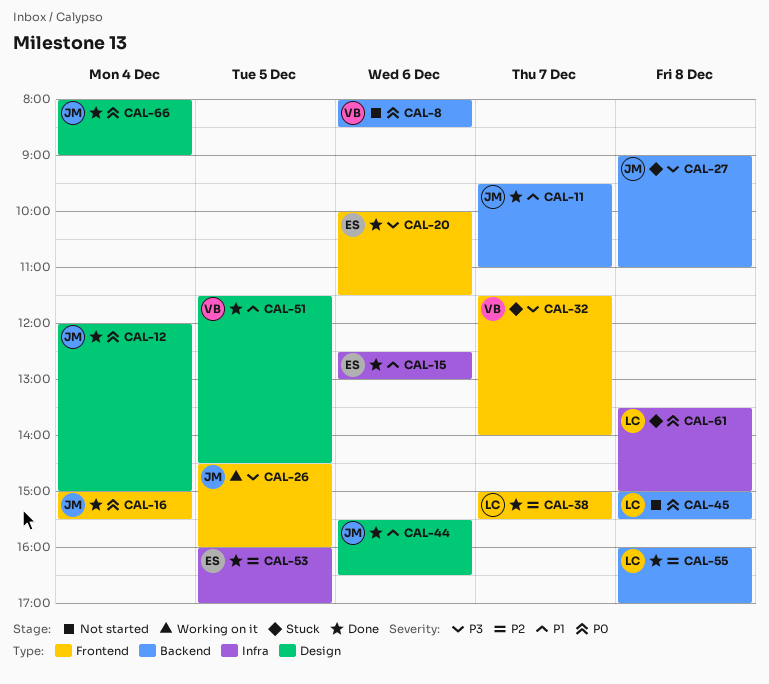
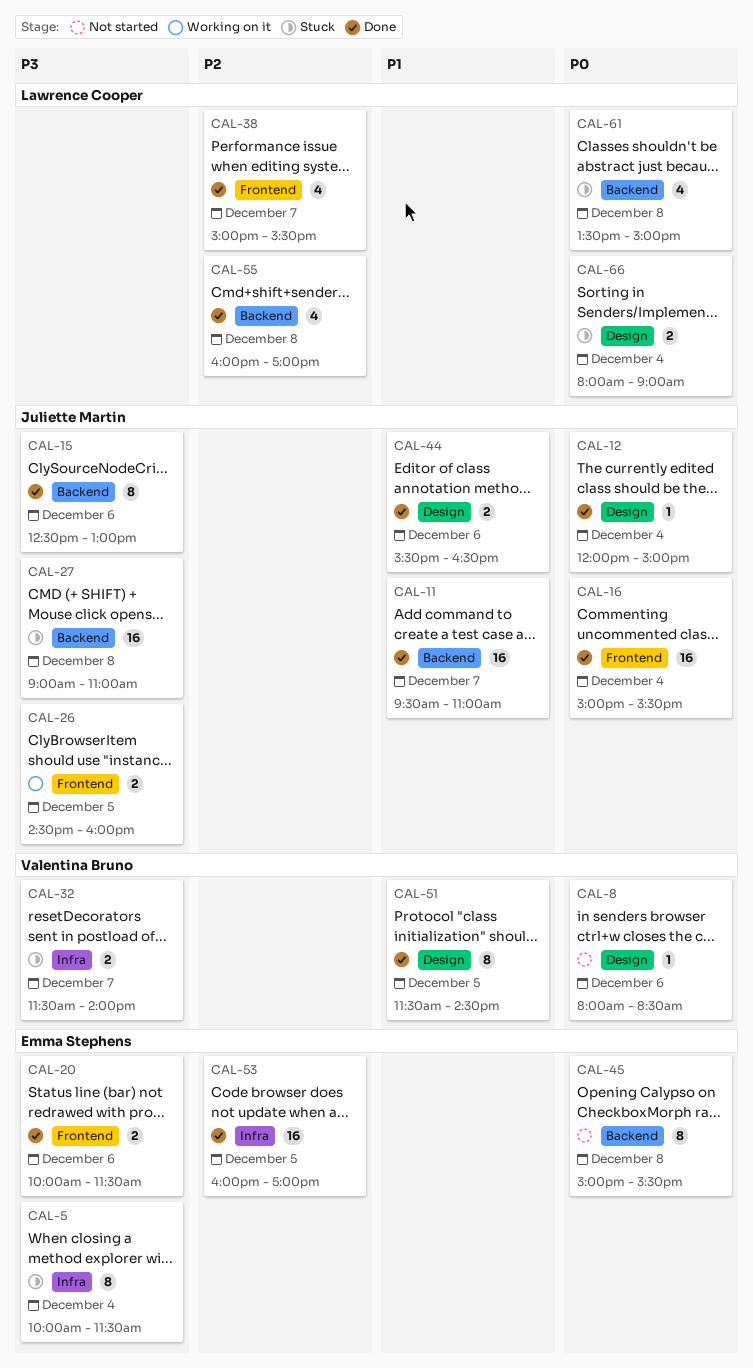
CAL-5: none -> present
CAL-8, label: Backend -> Design
CAL-15, owner: Emma Stephens -> Juliette Martin
CAL-15, priority: P1 -> P3
CAL-15, label: Infra -> Backend
CAL-32, label: Frontend -> Infra
CAL-45, owner: Lawrence Cooper -> Emma Stephens
CAL-61, label: Infra -> Backend
CAL-66, status: Done -> Stuck
CAL-66, owner: Juliette Martin -> Lawrence Cooper

